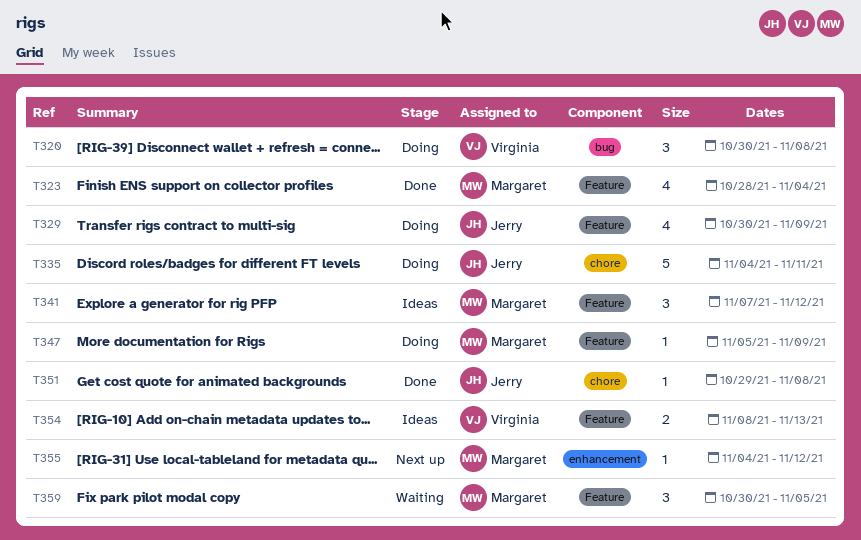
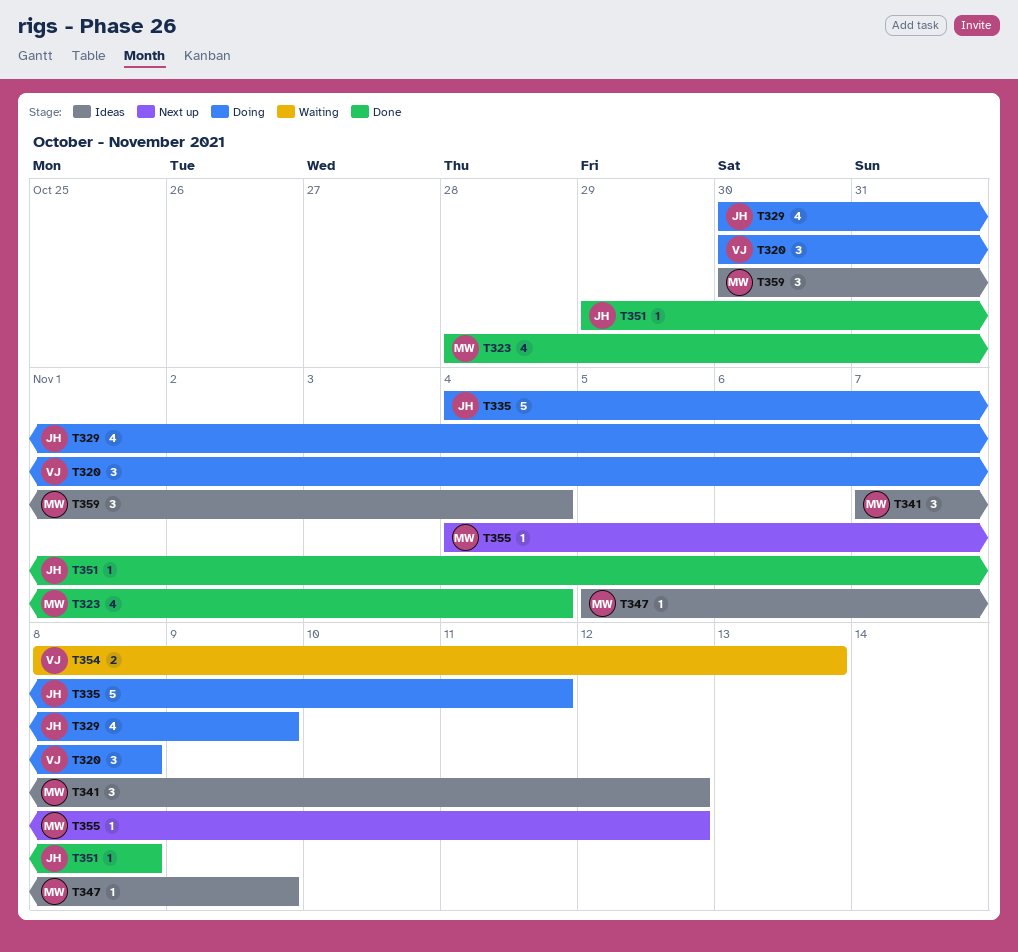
T347, status: Doing -> Ideas
T354, status: Ideas -> Waiting
T359, status: Waiting -> Ideas
T359, due: Nov 5 -> Nov 4

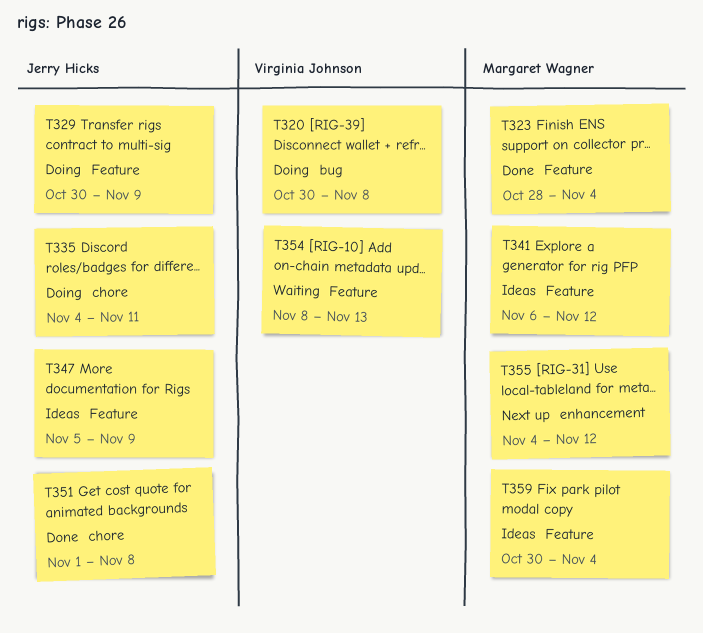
T341, start: Nov 7 -> Nov 6
T347, owner: Margaret Wagner -> Jerry Hicks
T351, start: Oct 29 -> Nov 1

